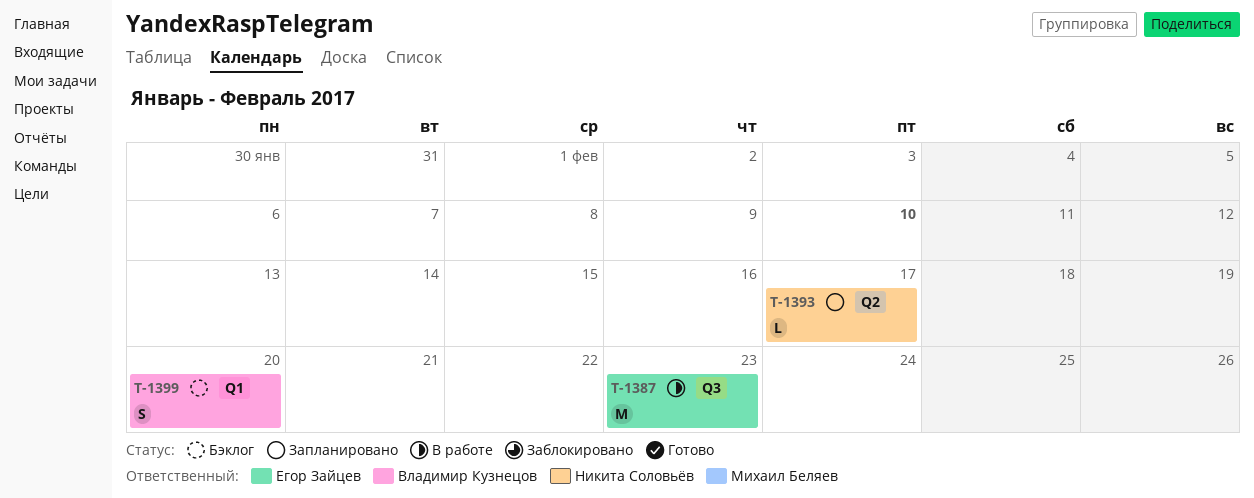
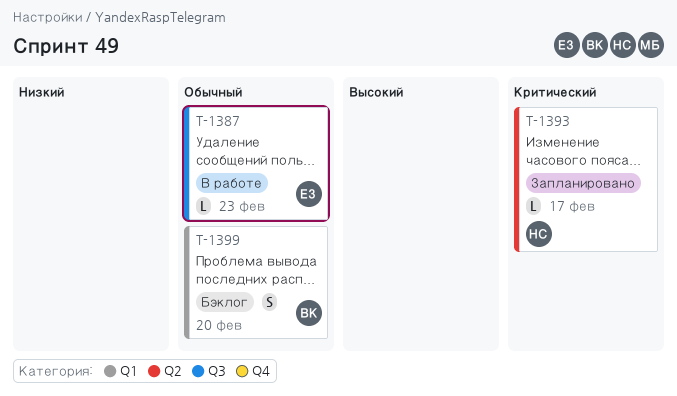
T-1387, estimate: M -> L

